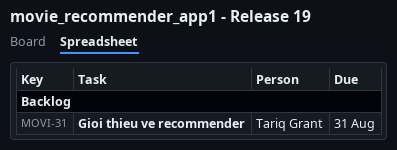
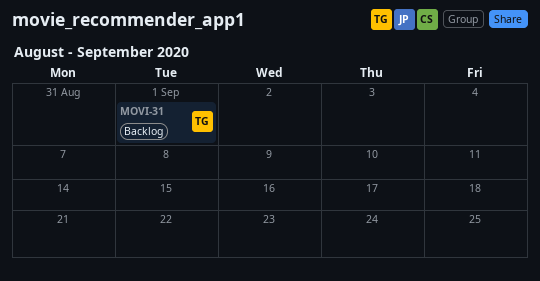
MOVI-31, due: Aug 31 -> Sep 1

